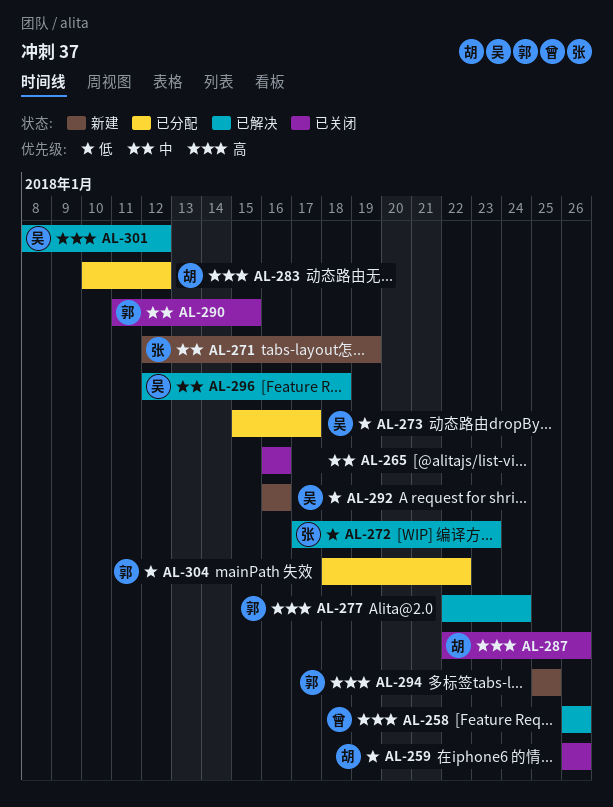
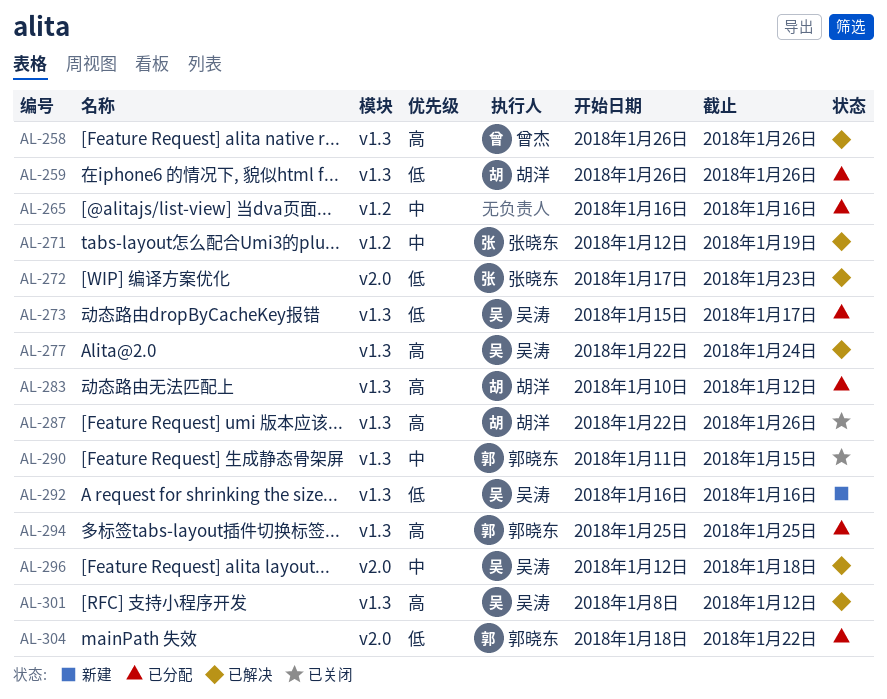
AL-259, status: 已关闭 -> 已分配
AL-265, status: 已关闭 -> 已分配
AL-271, status: 新建 -> 已解决
AL-277, owner: 郭晓东 -> 吴涛
AL-294, status: 新建 -> 已分配

